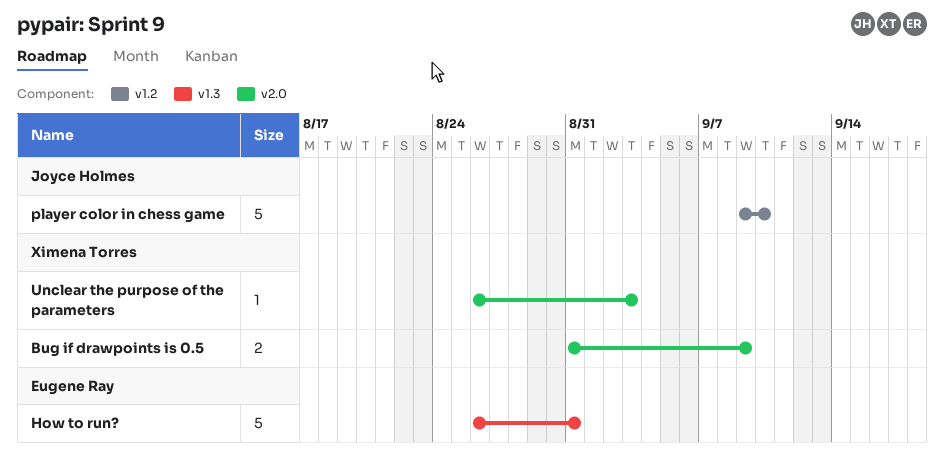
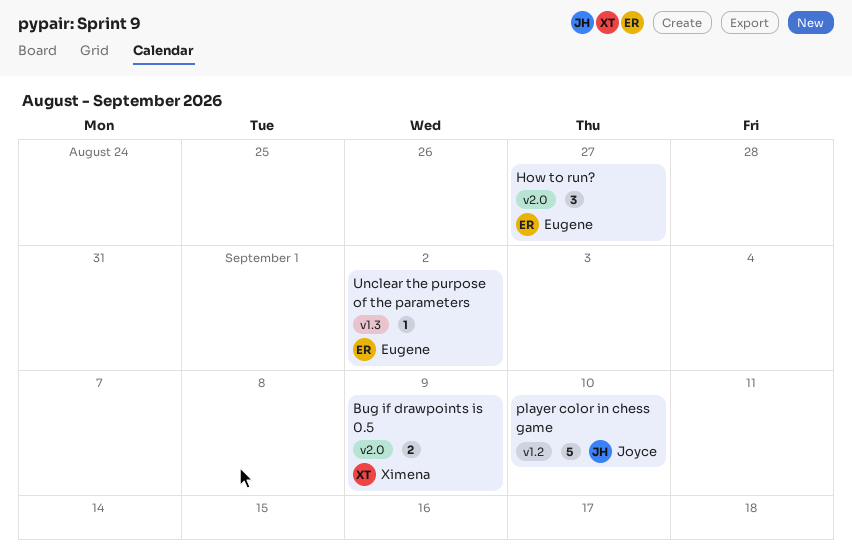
How to run?, label: v1.3 -> v2.0
How to run?, estimate: 5 -> 3
How to run?, due: Aug 31 -> Aug 27
Unclear the purpose of the parameters, owner: Ximena Torres -> Eugene Ray
Unclear the purpose of the parameters, label: v2.0 -> v1.3
Unclear the purpose of the parameters, due: Sep 3 -> Sep 2

